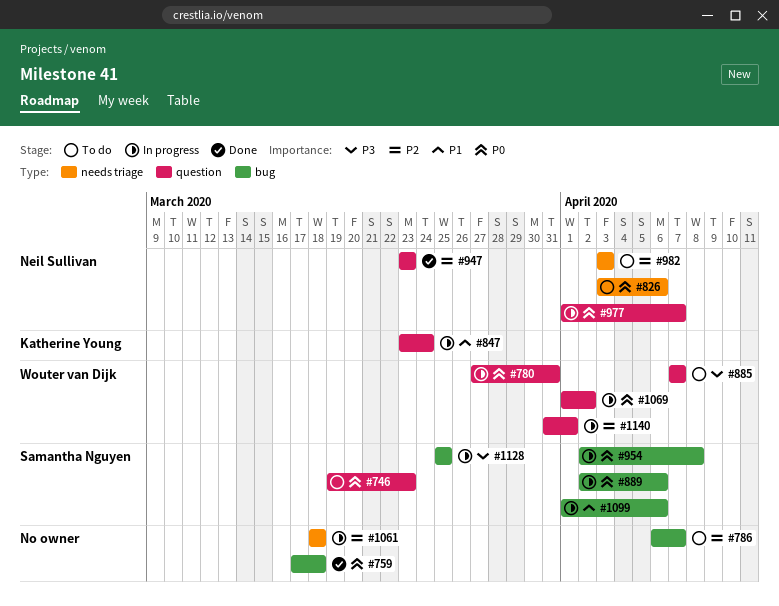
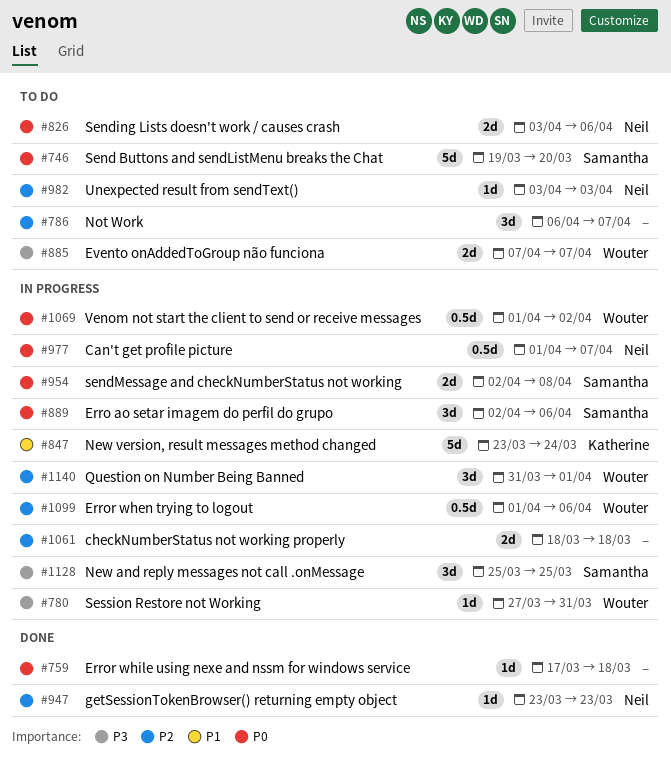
#746, due: Mar 23 -> Mar 20
#780, priority: P0 -> P3
#1099, owner: Samantha Nguyen -> Wouter van Dijk
#1099, priority: P1 -> P2

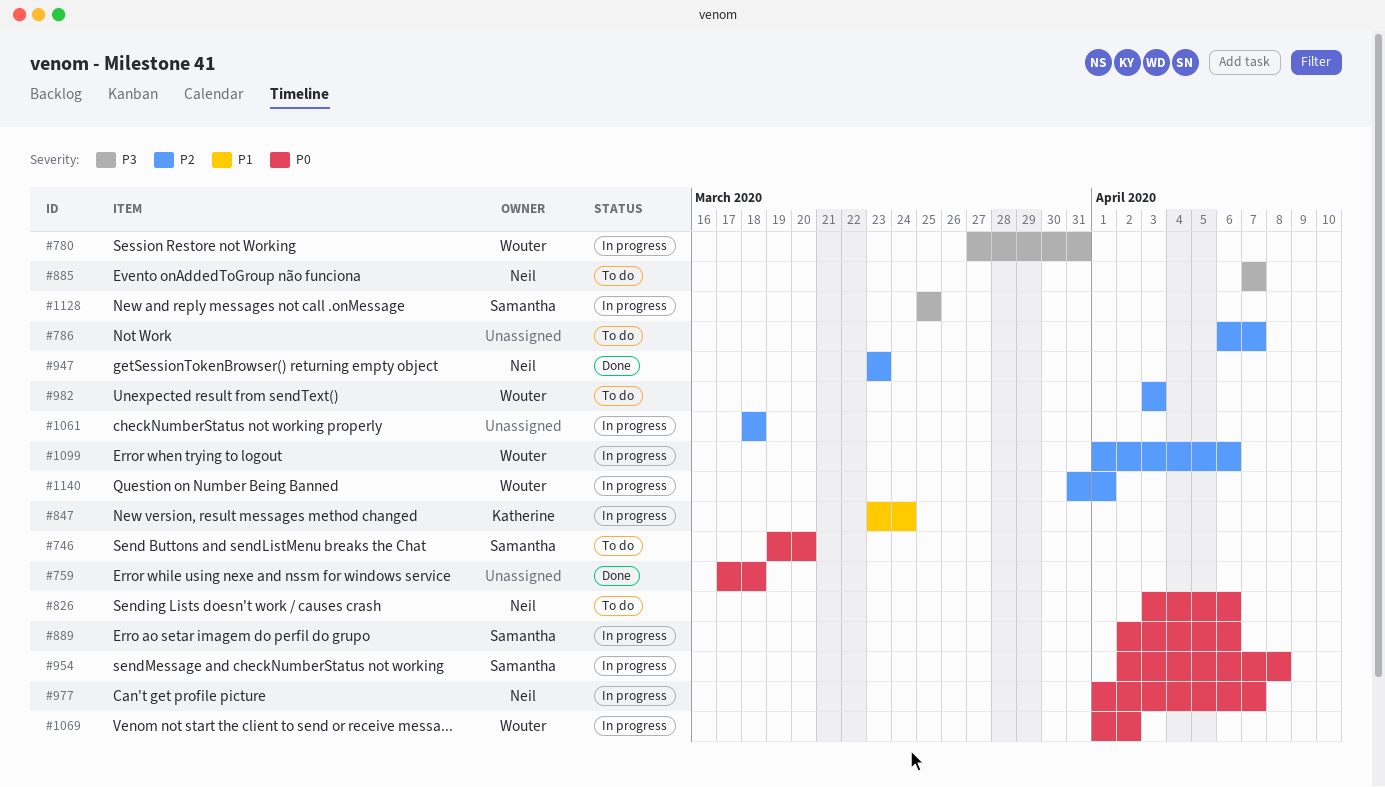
#885, owner: Wouter -> Neil
#982, owner: Neil -> Wouter

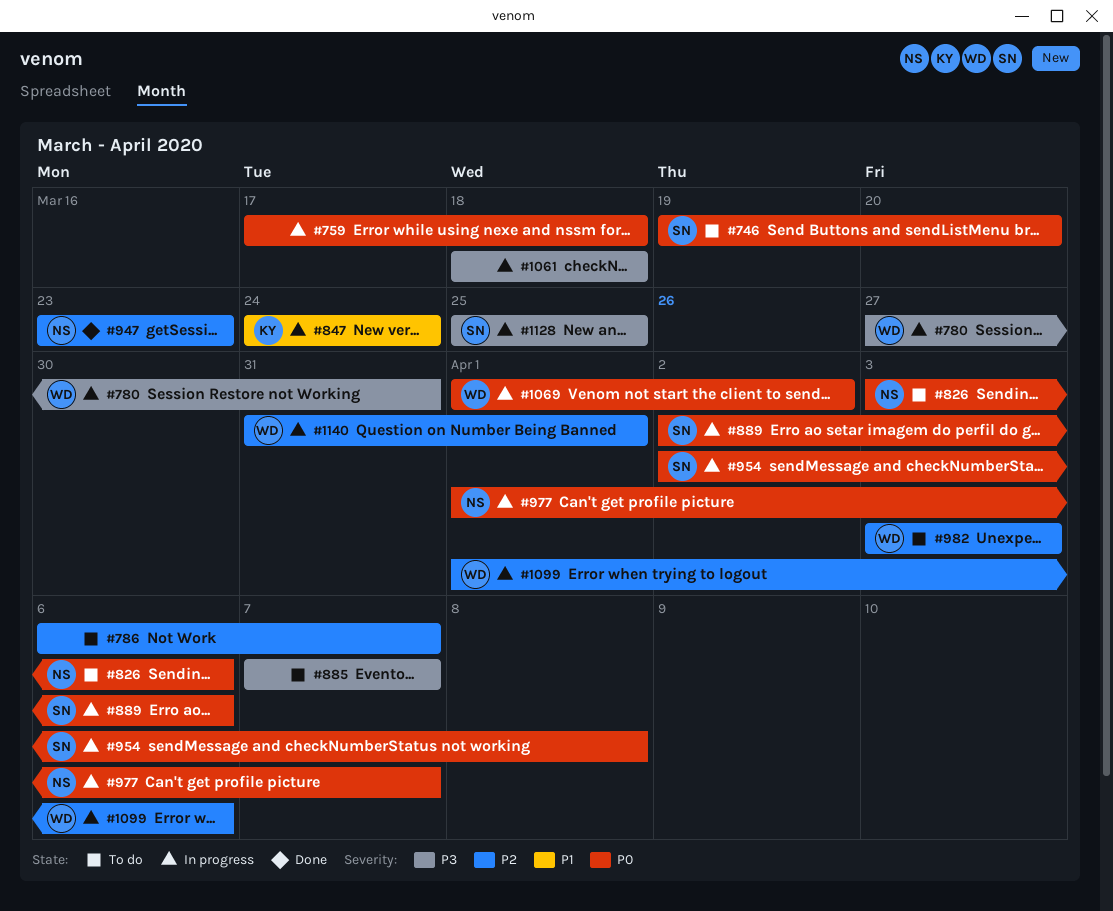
#759, status: Done -> In progress
#847, start: Mar 23 -> Mar 24
#885, owner: Neil -> none
#1061, priority: P2 -> P3

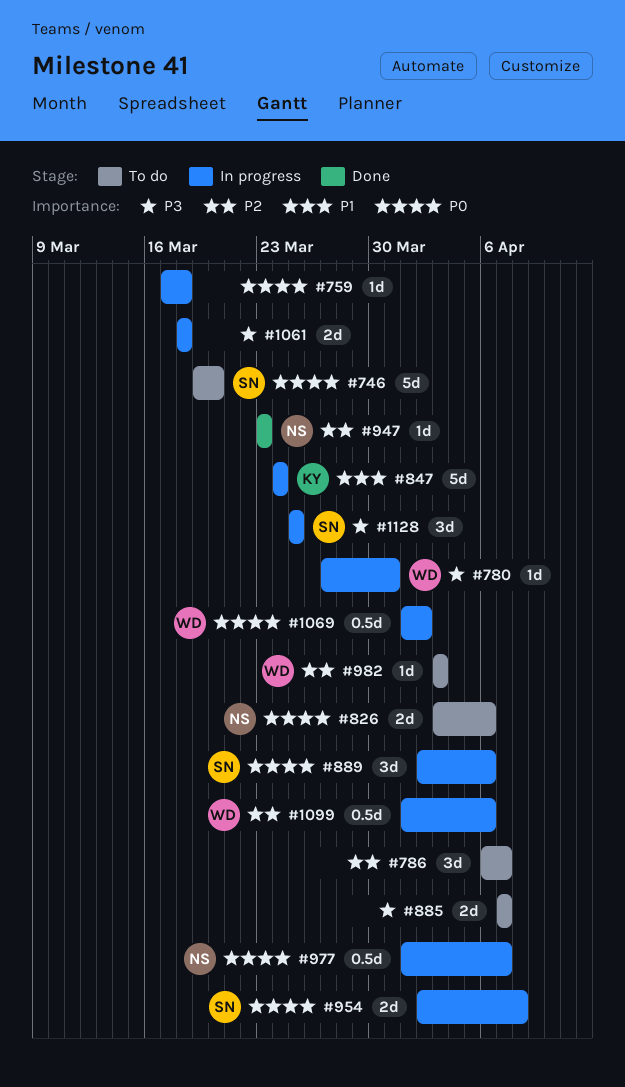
#1140: present -> none

